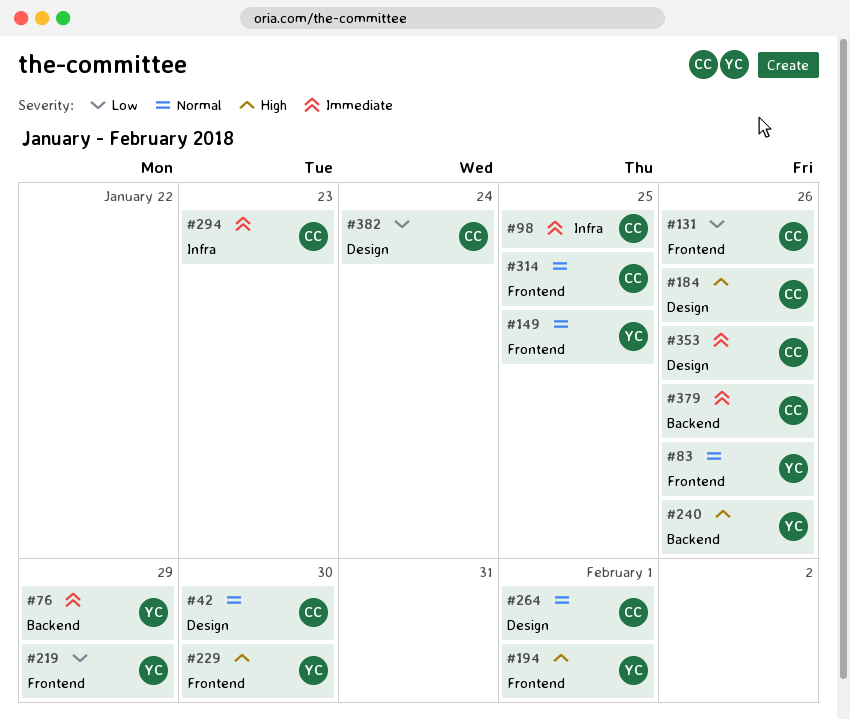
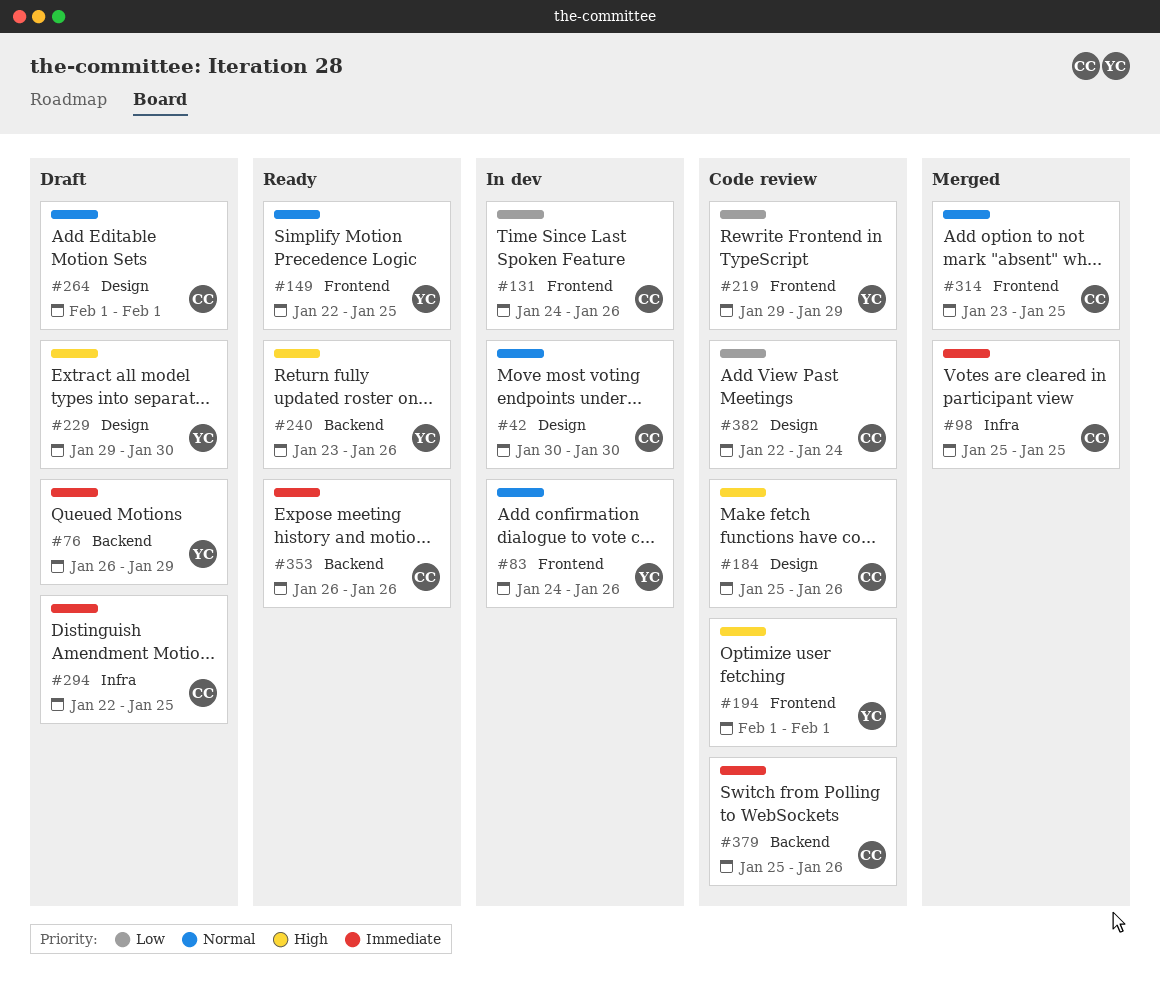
#229, label: Frontend -> Design
#294, due: Jan 23 -> Jan 25
#353, label: Design -> Backend

